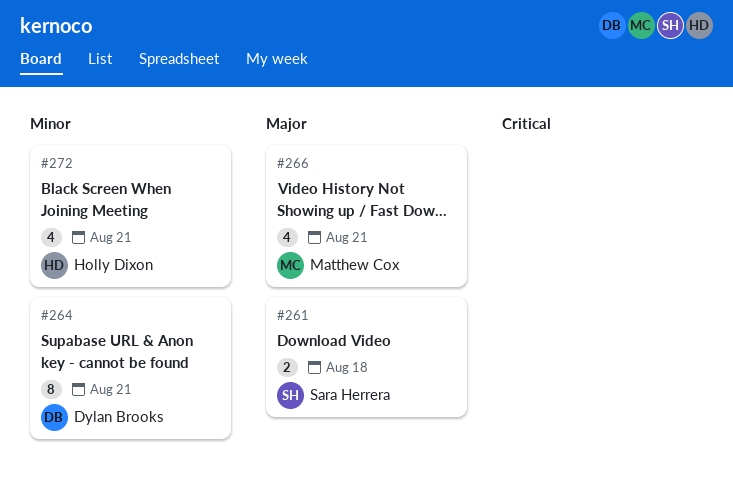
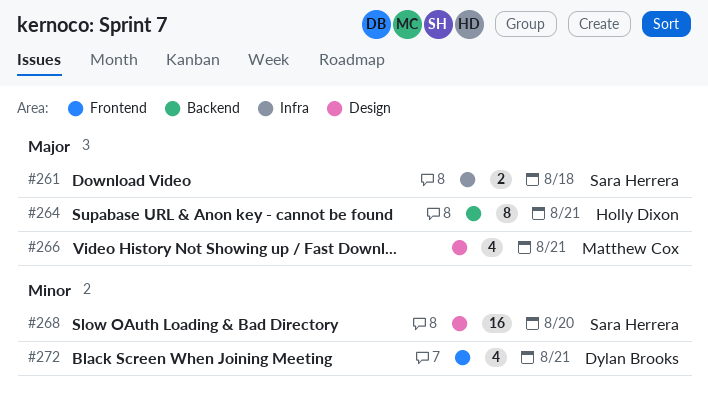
#264, owner: Dylan Brooks -> Holly Dixon
#264, priority: Minor -> Major
#268: none -> present
#272, owner: Holly Dixon -> Dylan Brooks

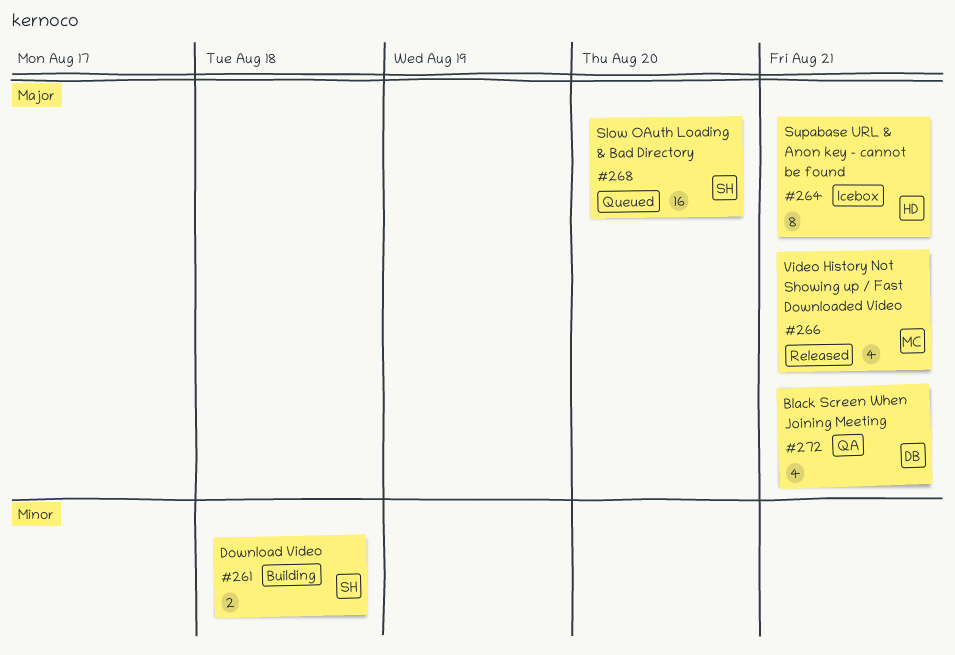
#261, priority: Major -> Minor
#268, priority: Minor -> Major
#272, priority: Minor -> Major

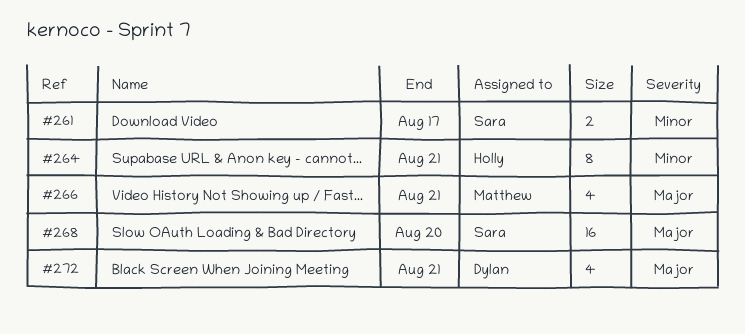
#261, due: Aug 18 -> Aug 17
#264, priority: Major -> Minor

